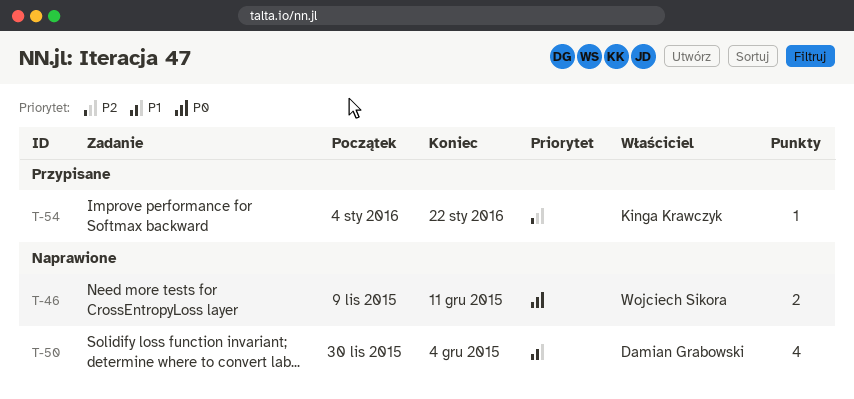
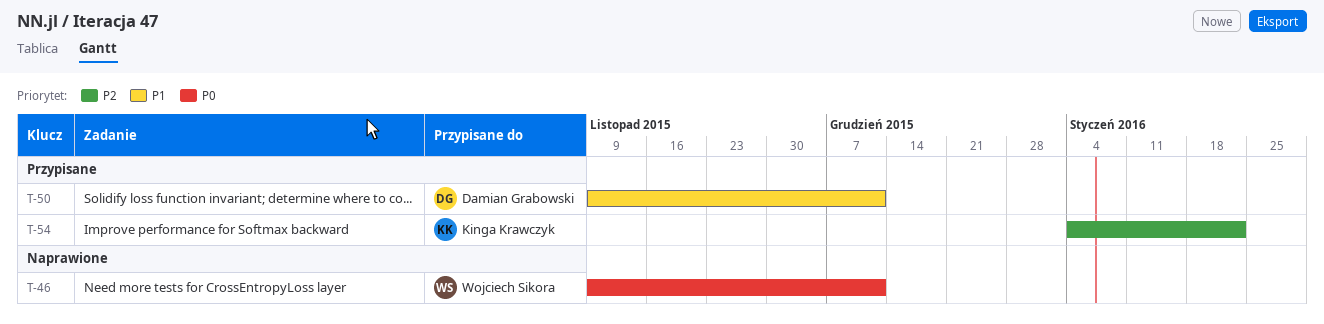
T-50, status: Naprawione -> Przypisane
T-50, start: Nov 30 -> Nov 9
T-50, due: Dec 4 -> Dec 11

